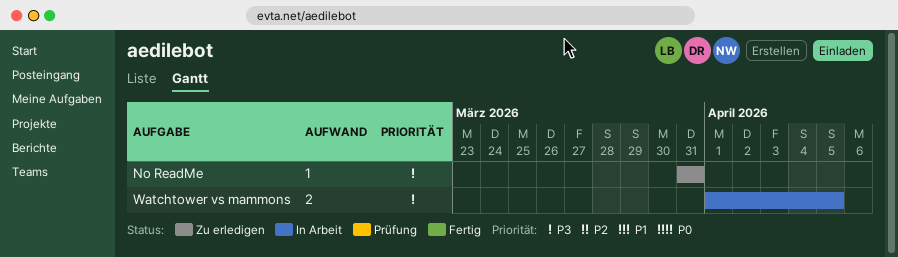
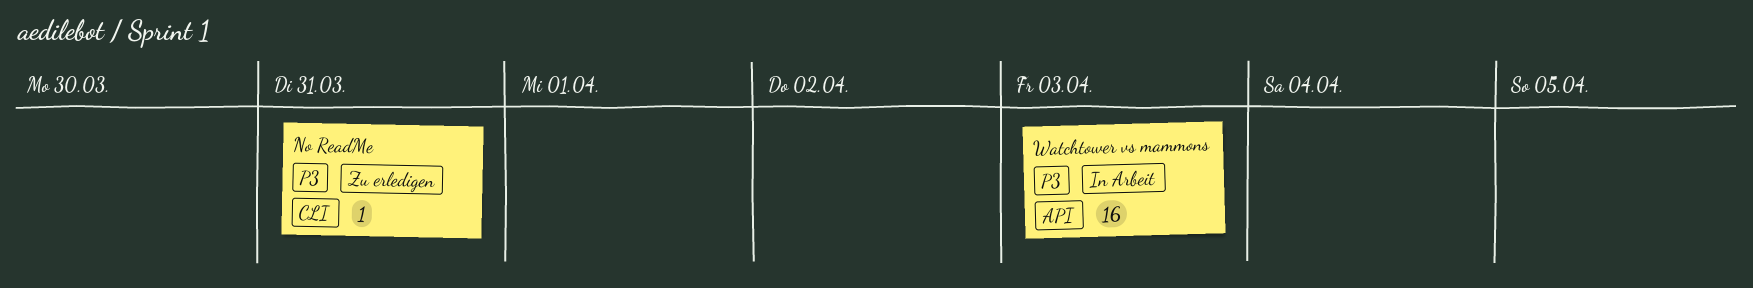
Watchtower vs mammons, estimate: 2 -> 16
Watchtower vs mammons, due: Apr 5 -> Apr 3

